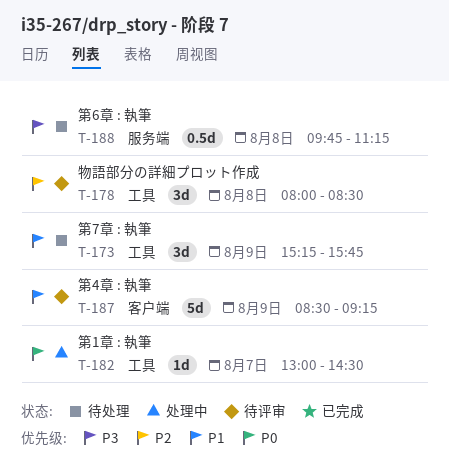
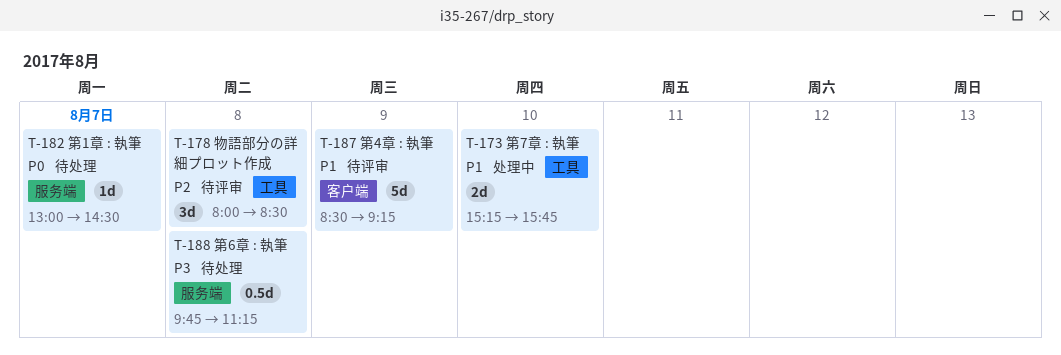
T-173, status: 待处理 -> 处理中
T-173, estimate: 3d -> 2d
T-173, day: Aug 9 -> Aug 10
T-182, status: 处理中 -> 待处理
T-182, label: 工具 -> 服务端

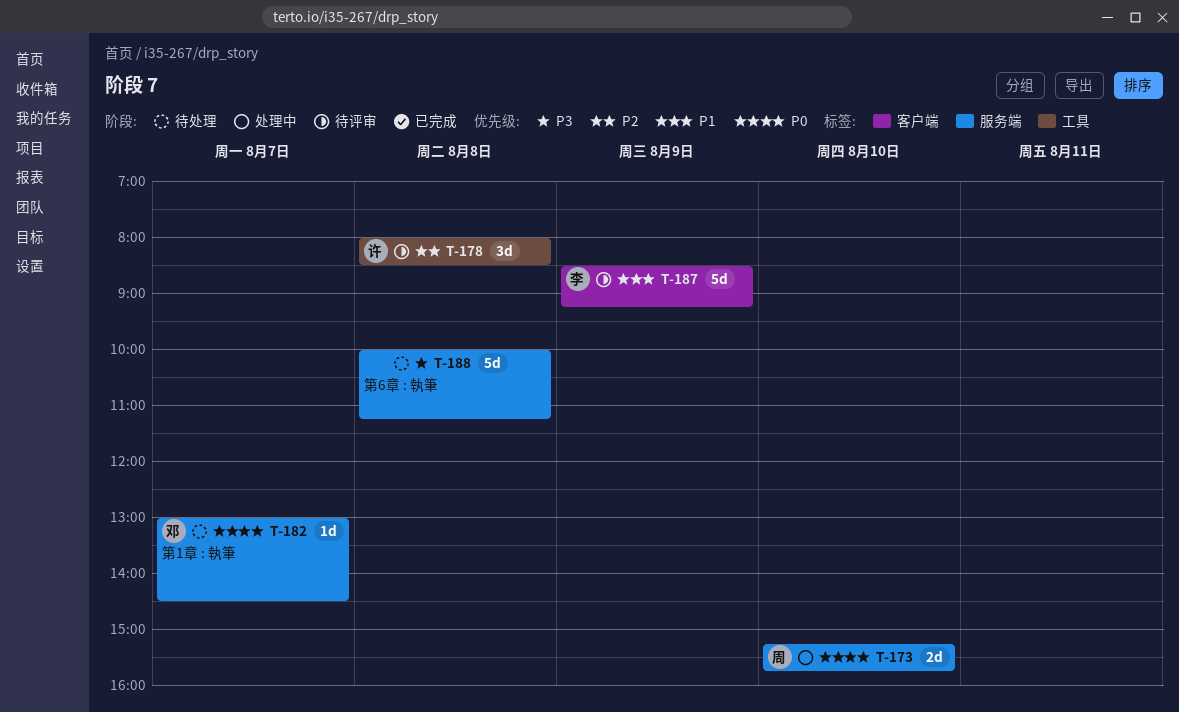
T-173, priority: P1 -> P0
T-173, label: 工具 -> 服务端
T-188, estimate: 0.5d -> 5d
T-188, begins: 09:45 -> 10:00

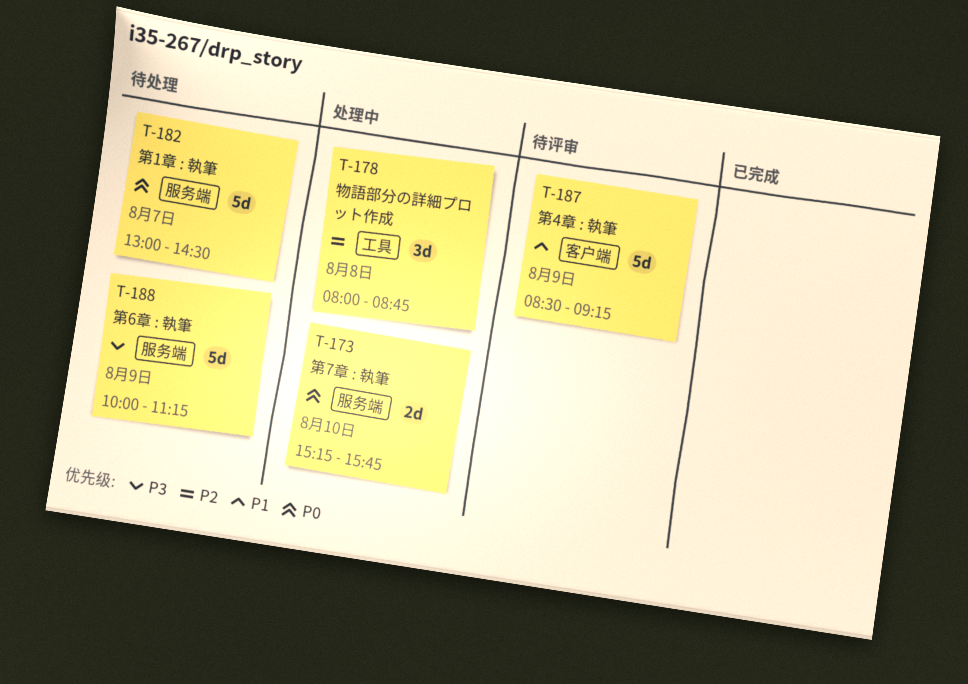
T-178, status: 待评审 -> 处理中
T-178, ends: 08:30 -> 08:45
T-182, estimate: 1d -> 5d
T-188, day: Aug 8 -> Aug 9

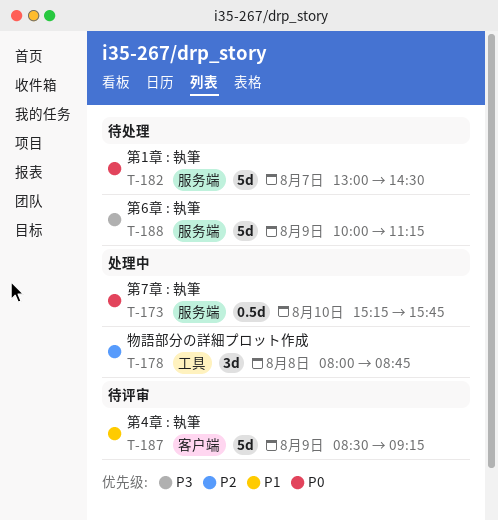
T-173, estimate: 2d -> 0.5d

